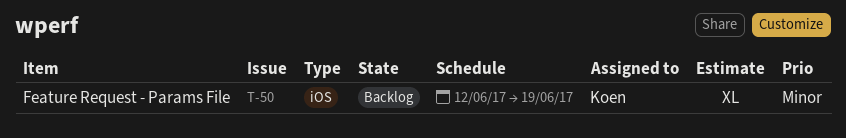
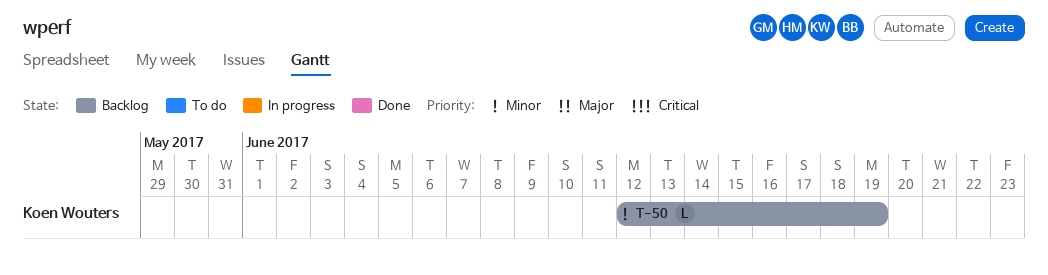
T-50, estimate: XL -> L

